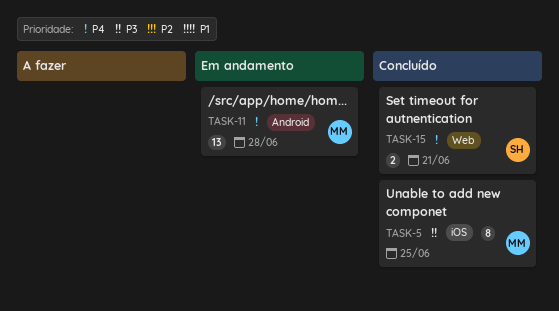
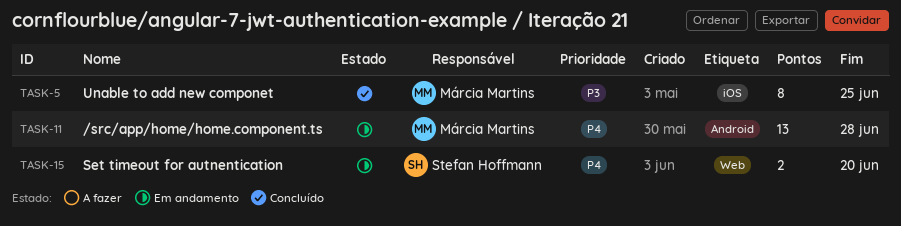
TASK-15, status: Concluído -> Em andamento
TASK-15, due: Jun 21 -> Jun 20

